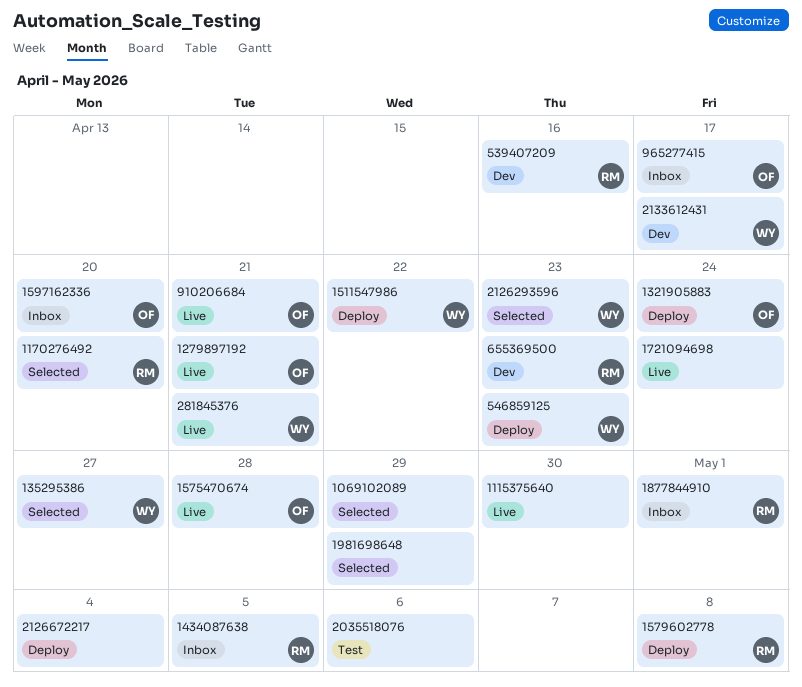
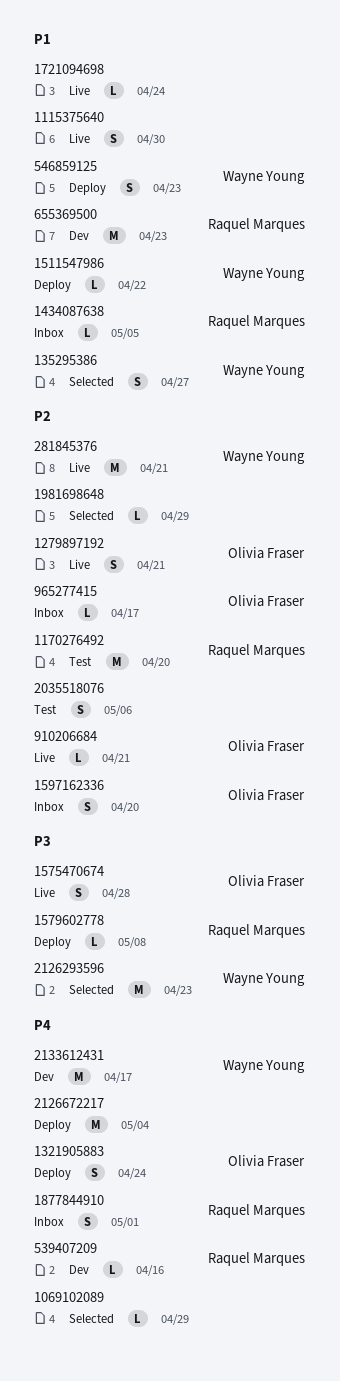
1170276492, status: Selected -> Test

